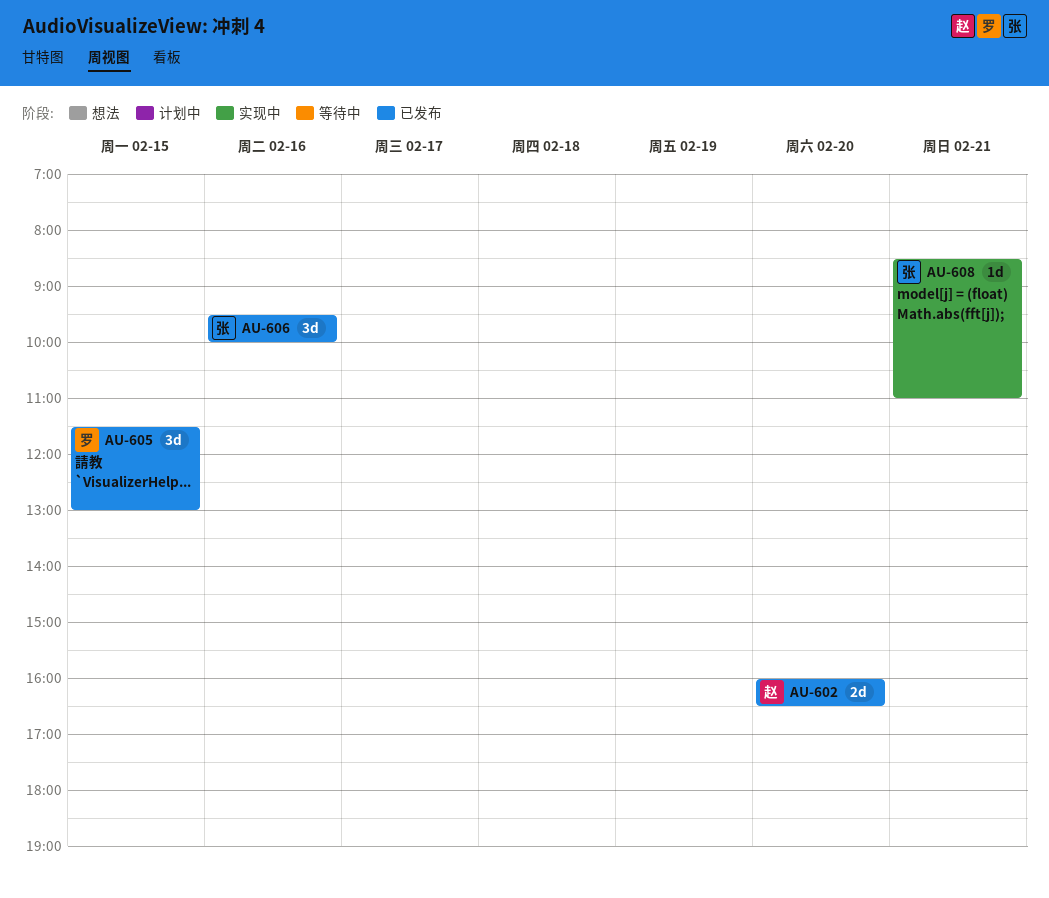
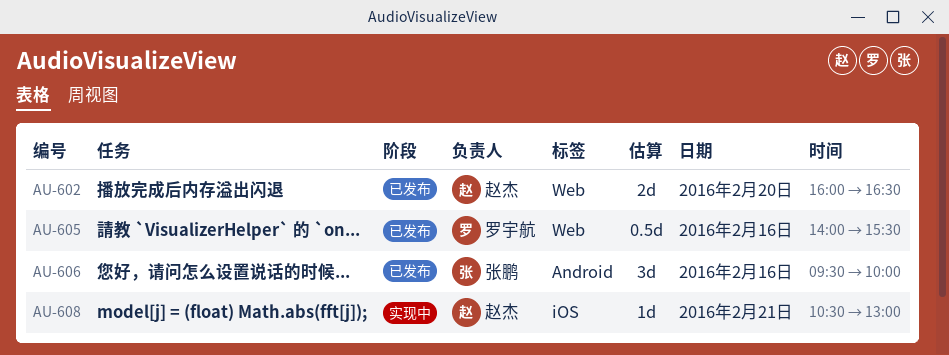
AU-605, estimate: 3d -> 0.5d
AU-605, day: Feb 15 -> Feb 16
AU-605, begins: 11:30 -> 14:00
AU-605, ends: 13:00 -> 15:30
AU-608, owner: 张鹏 -> 赵杰
AU-608, begins: 08:30 -> 10:30
AU-608, ends: 11:00 -> 13:00

